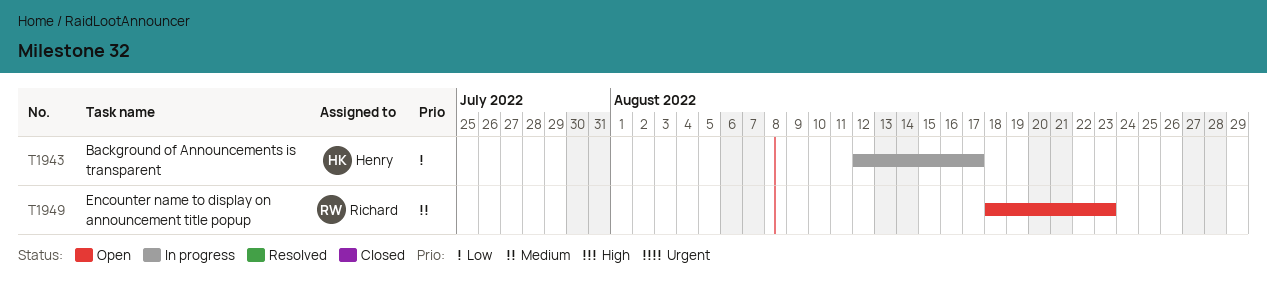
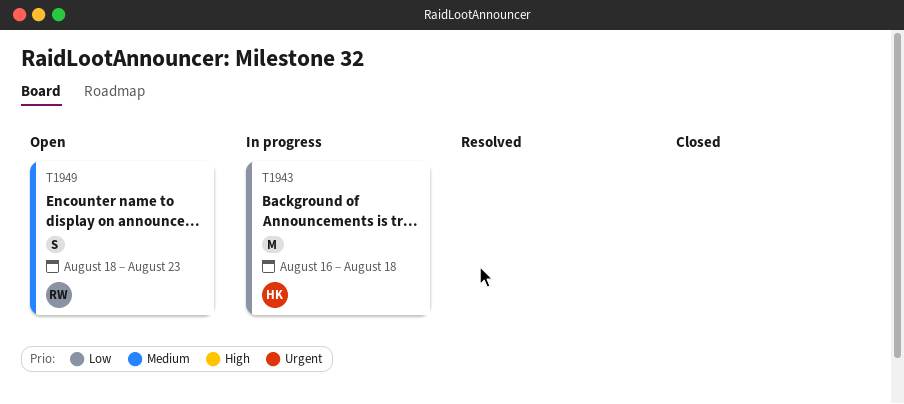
T1943, start: Aug 12 -> Aug 16
T1943, due: Aug 17 -> Aug 18

